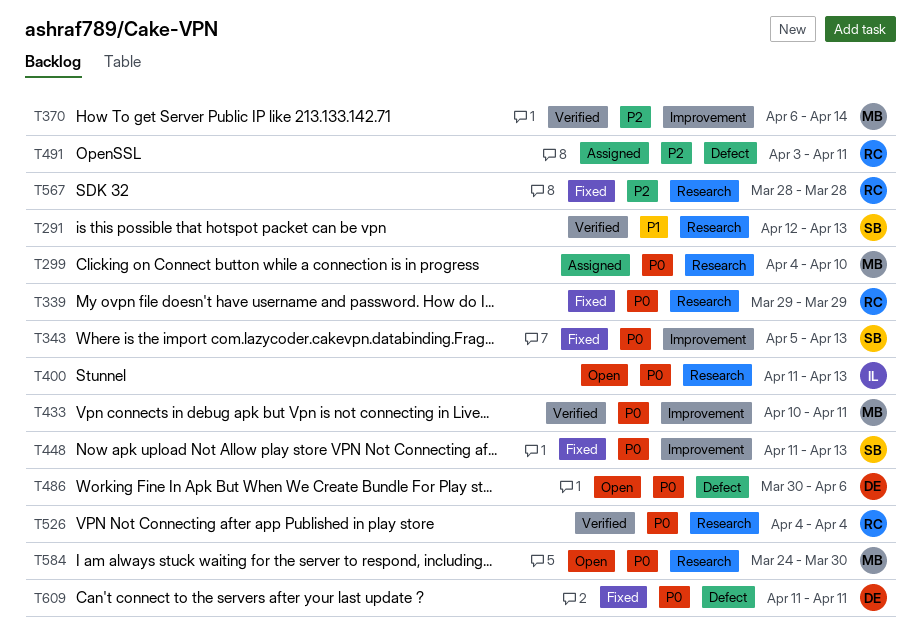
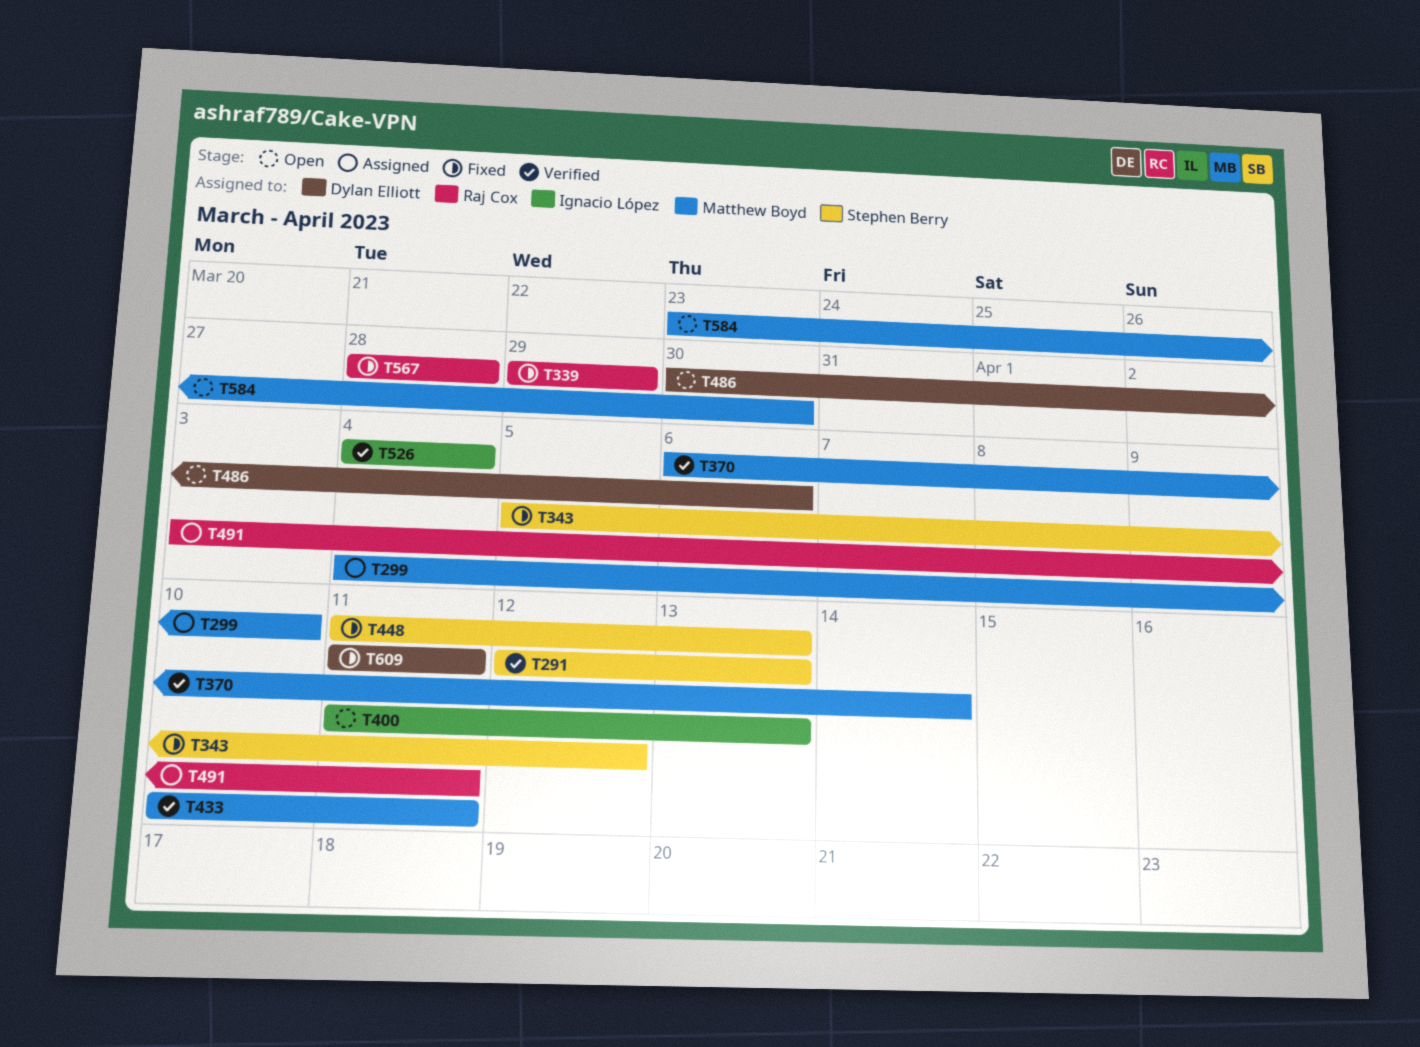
T343, due: Apr 13 -> Apr 12
T526, owner: Raj Cox -> Ignacio López
T584, start: Mar 24 -> Mar 23

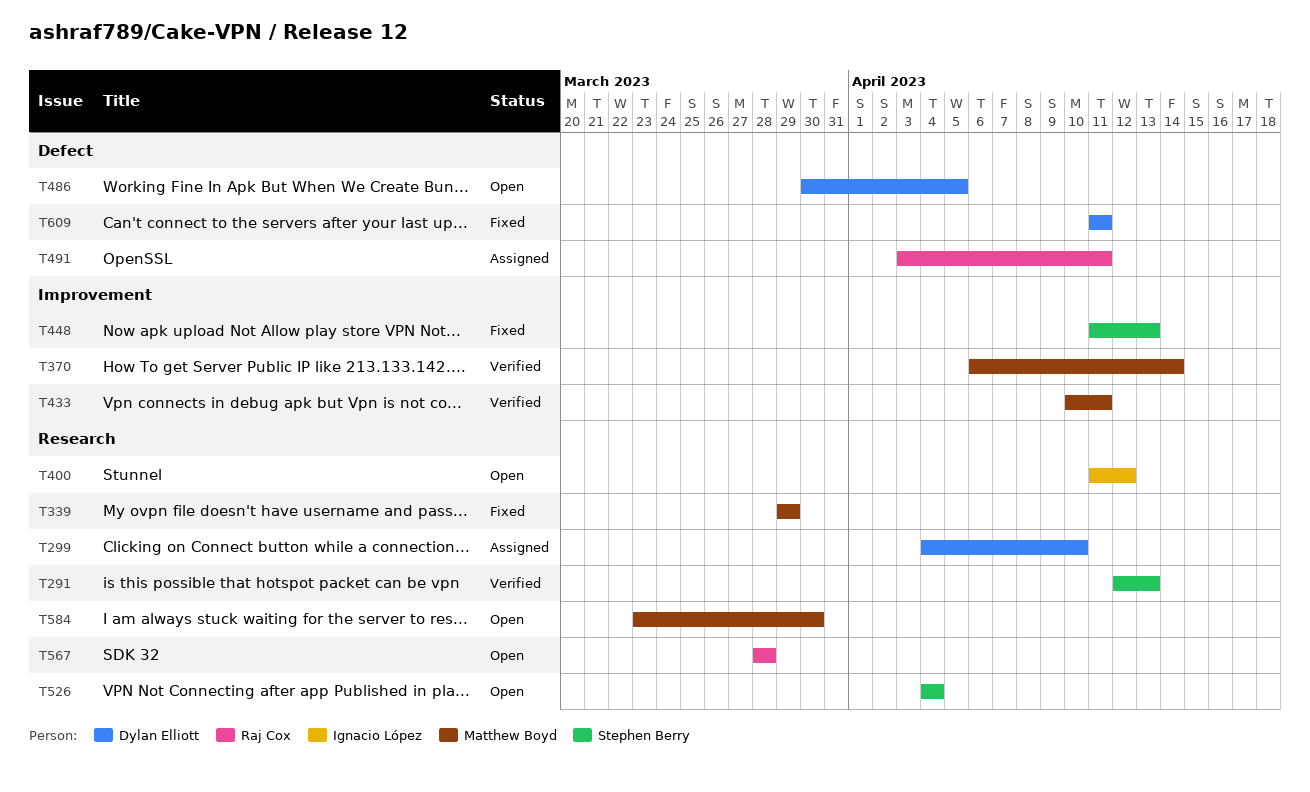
T299, owner: Matthew Boyd -> Dylan Elliott
T339, owner: Raj Cox -> Matthew Boyd
T343: present -> none
T400, due: Apr 13 -> Apr 12
T486, due: Apr 6 -> Apr 5
T526, status: Verified -> Open
T526, owner: Ignacio López -> Stephen Berry
T567, status: Fixed -> Open

